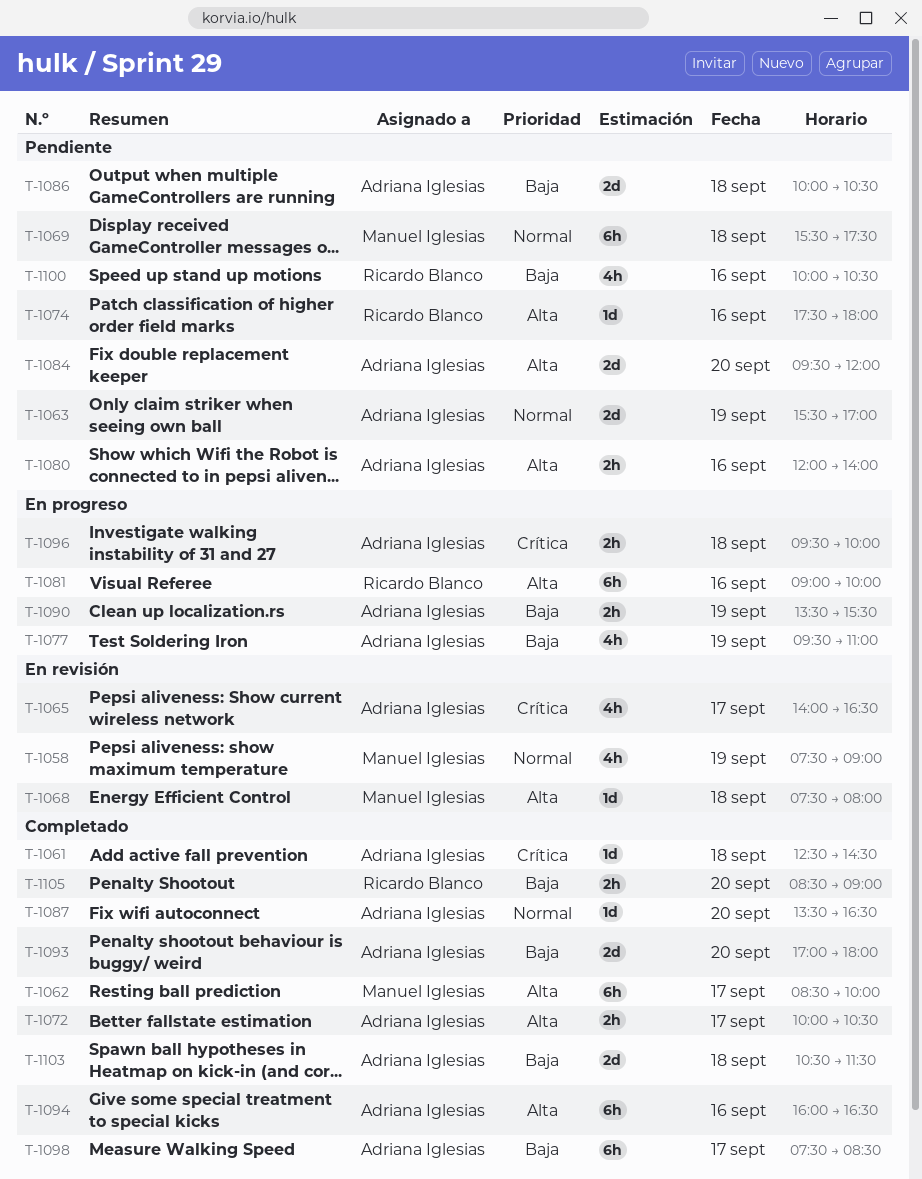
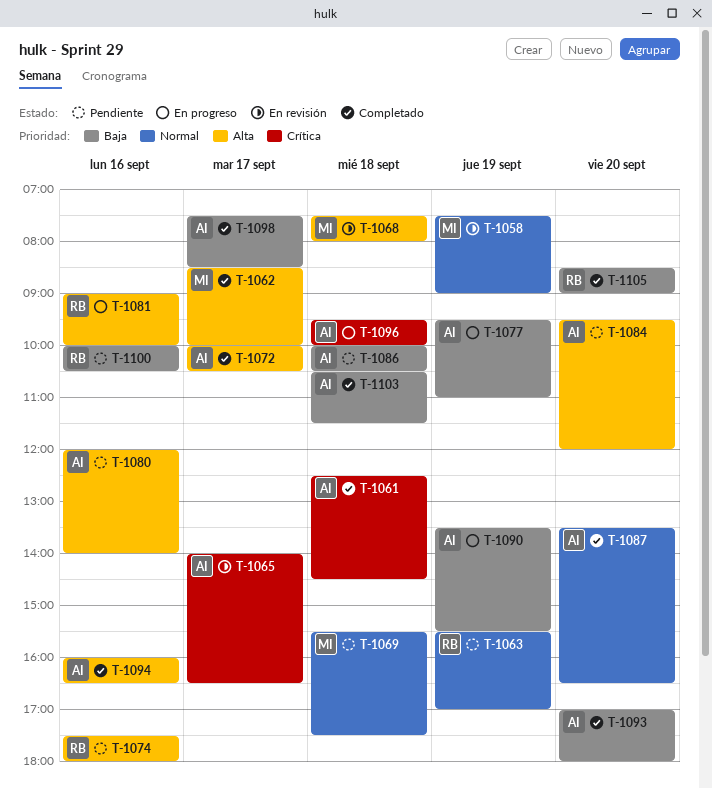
T-1063, owner: Adriana Iglesias -> Ricardo Blanco

